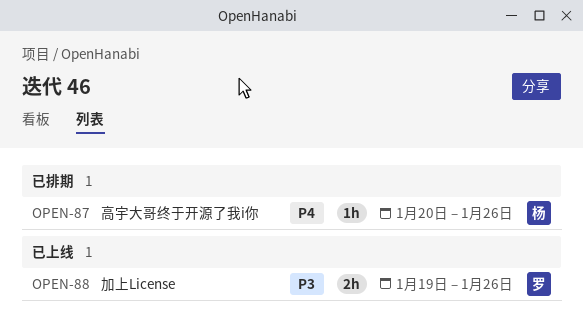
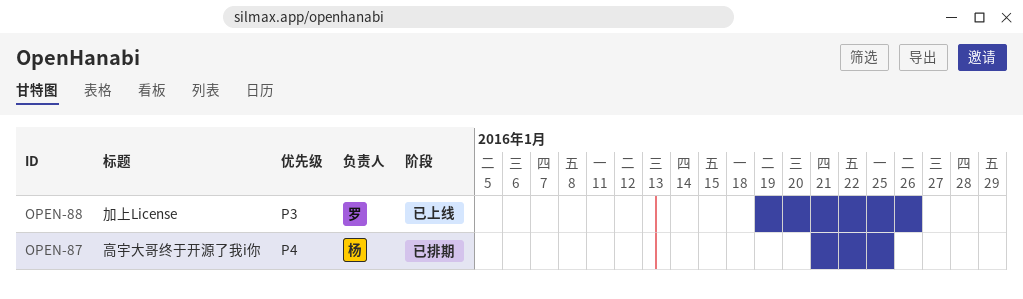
OPEN-87, start: Jan 20 -> Jan 21
OPEN-87, due: Jan 26 -> Jan 25

